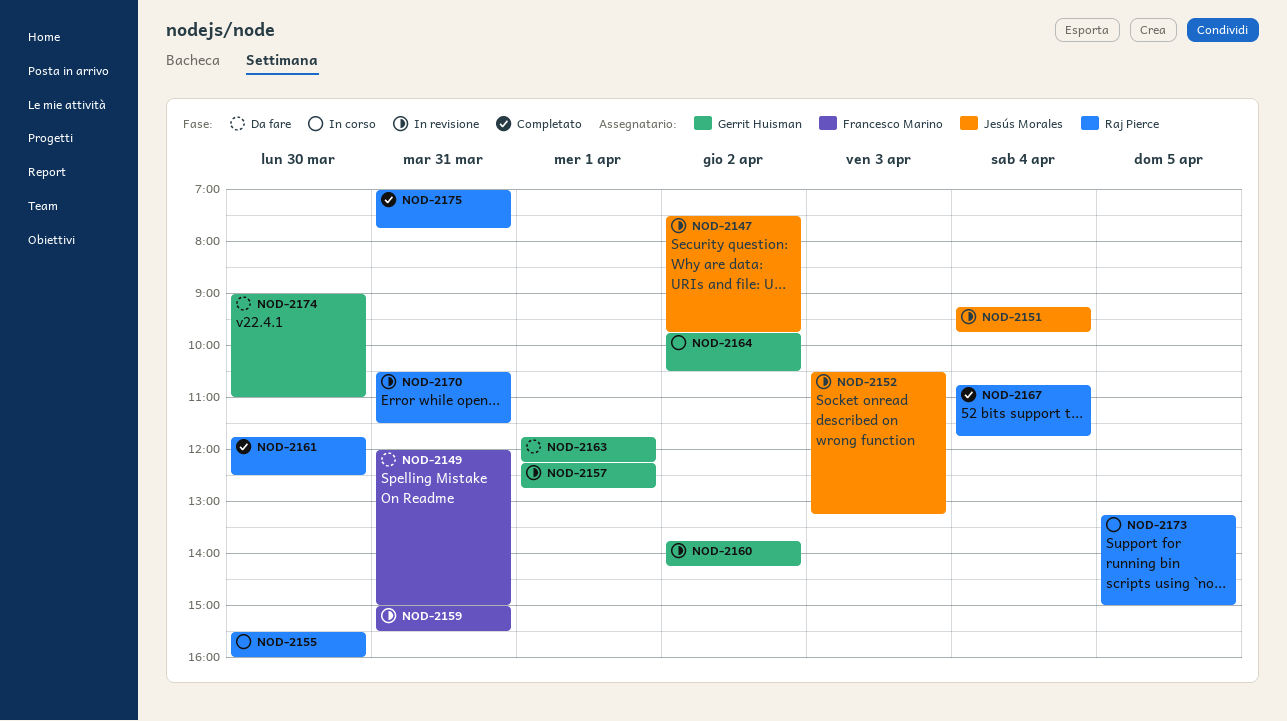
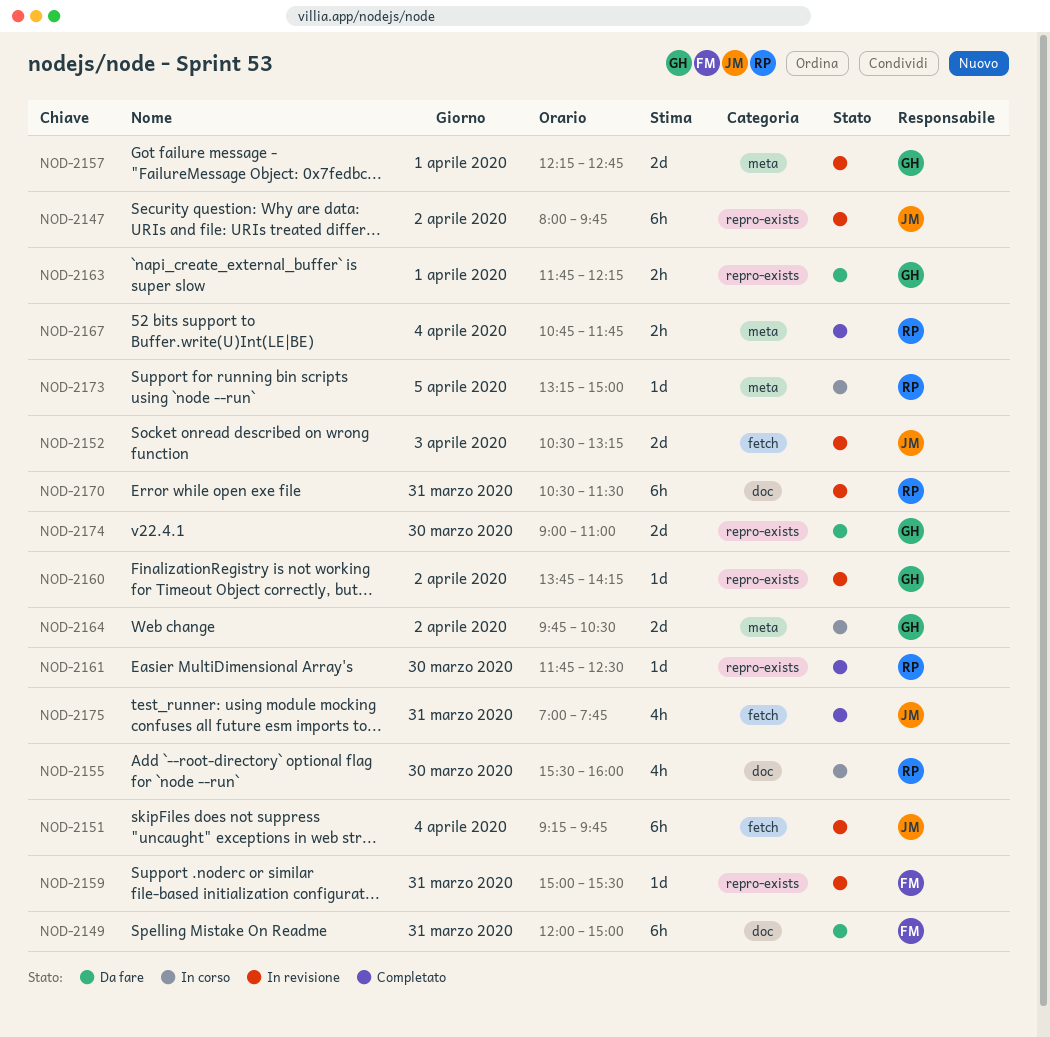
NOD-2147, begins: 07:30 -> 08:00
NOD-2175, owner: Raj Pierce -> Jesús Morales

